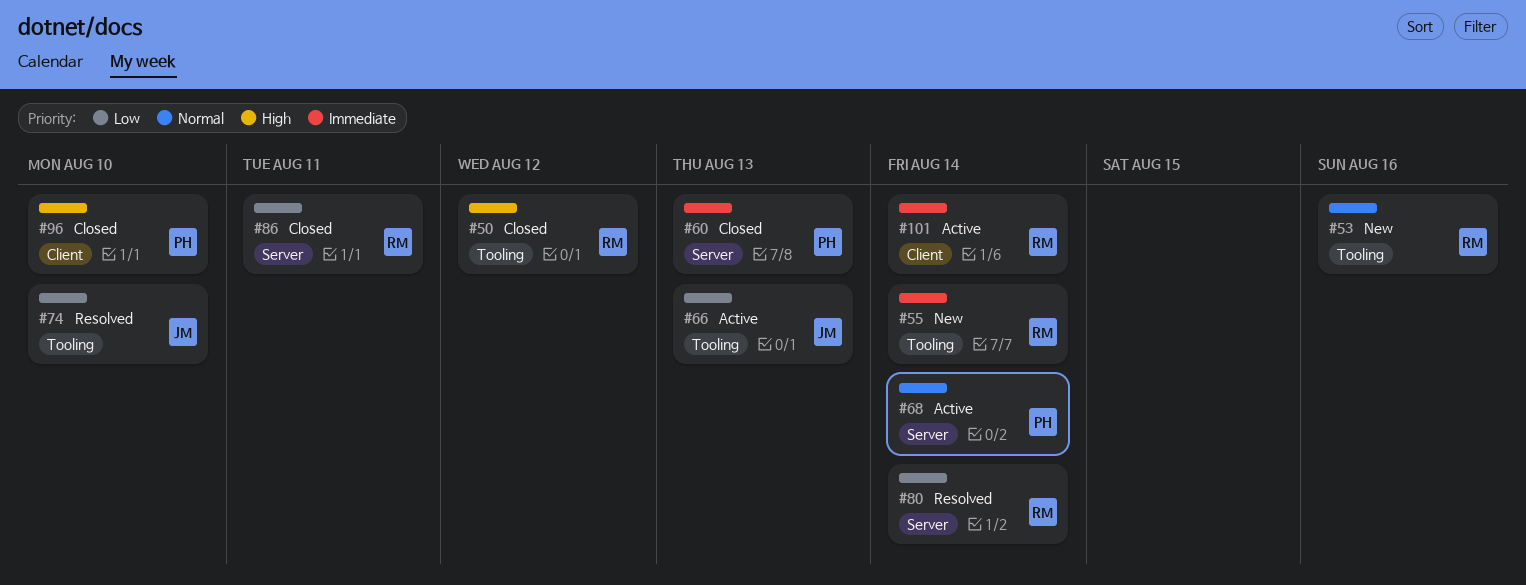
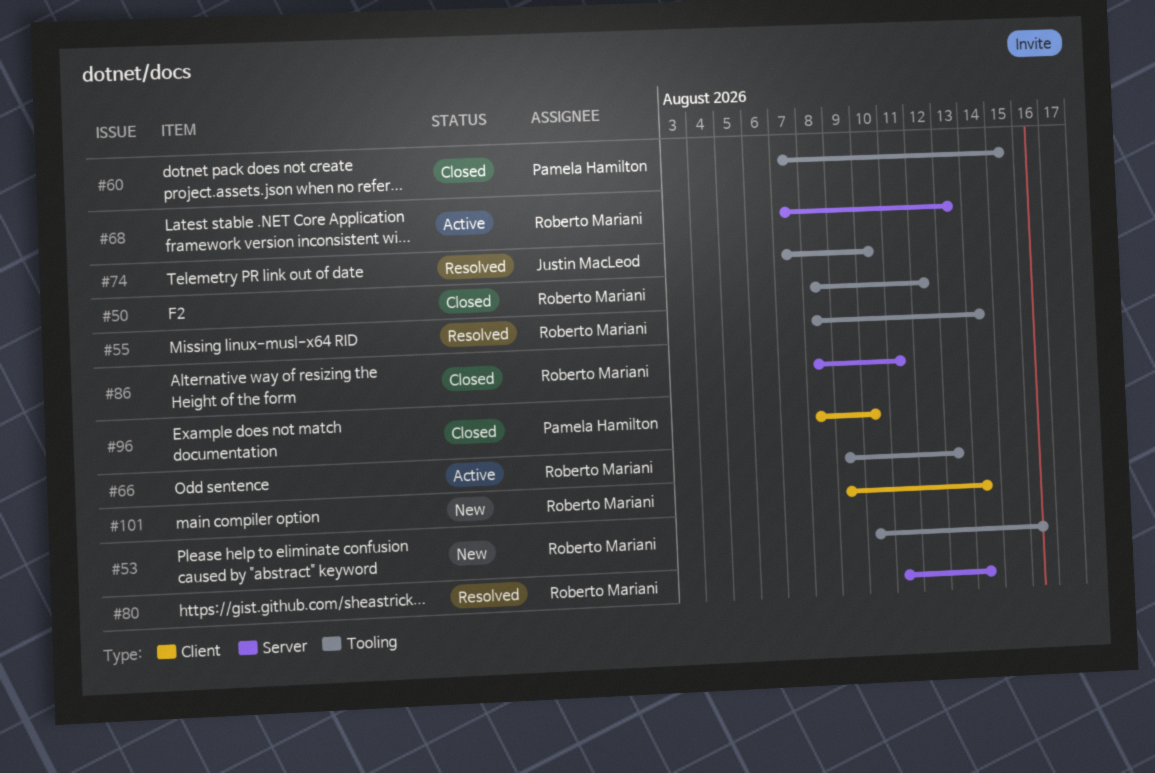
#55, status: New -> Resolved
#60, label: Server -> Tooling
#60, due: Aug 13 -> Aug 15
#66, owner: Justin MacLeod -> Roberto Mariani
#68, owner: Pamela Hamilton -> Roberto Mariani
#68, due: Aug 14 -> Aug 13
#101, status: Active -> New

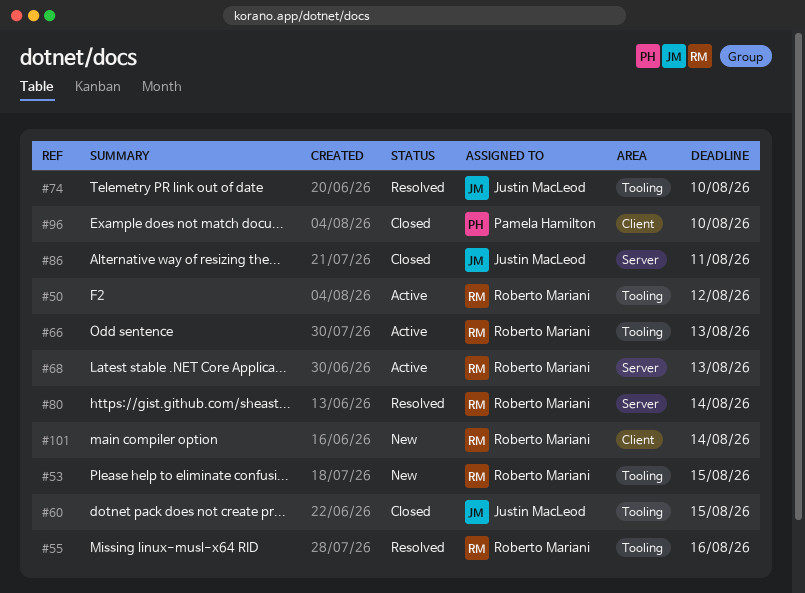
#50, status: Closed -> Active
#53, due: Aug 16 -> Aug 15
#55, due: Aug 14 -> Aug 16
#60, owner: Pamela Hamilton -> Justin MacLeod
#86, owner: Roberto Mariani -> Justin MacLeod

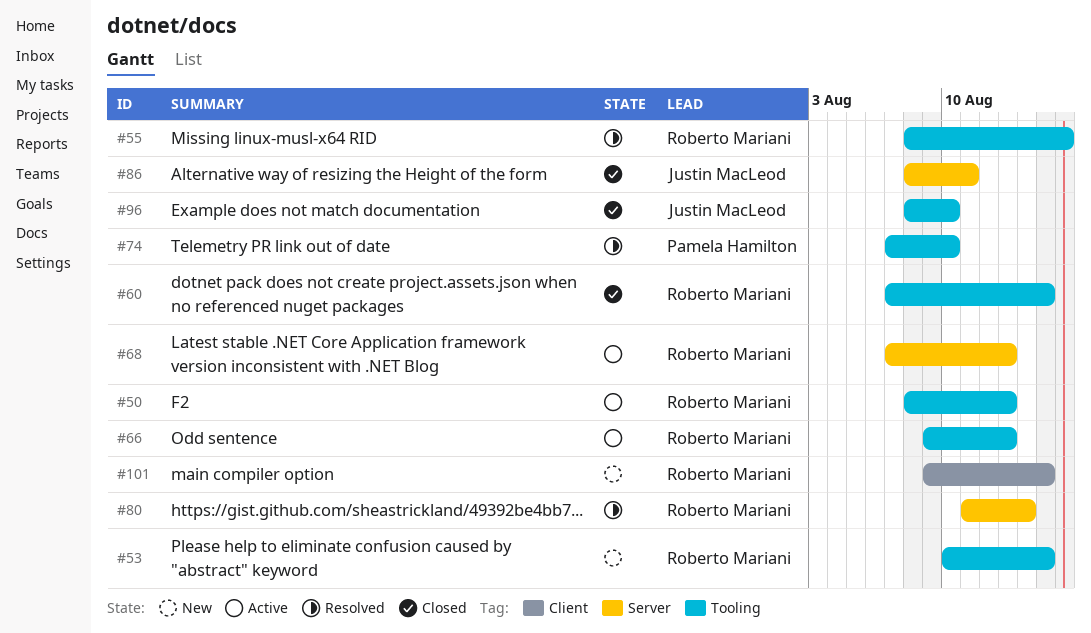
#50, due: Aug 12 -> Aug 13
#60, owner: Justin MacLeod -> Roberto Mariani
#74, owner: Justin MacLeod -> Pamela Hamilton
#96, owner: Pamela Hamilton -> Justin MacLeod
#96, label: Client -> Tooling
#101, due: Aug 14 -> Aug 15

